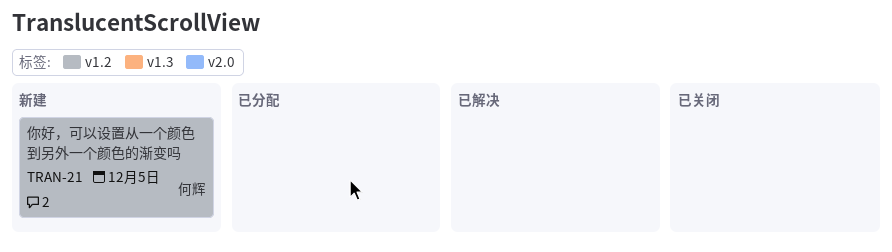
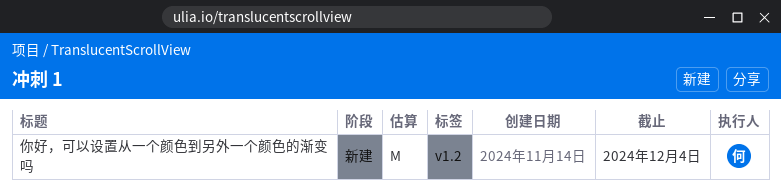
你好，可以设置从一个颜色到另外一个颜色的渐变吗, due: Dec 5 -> Dec 4

